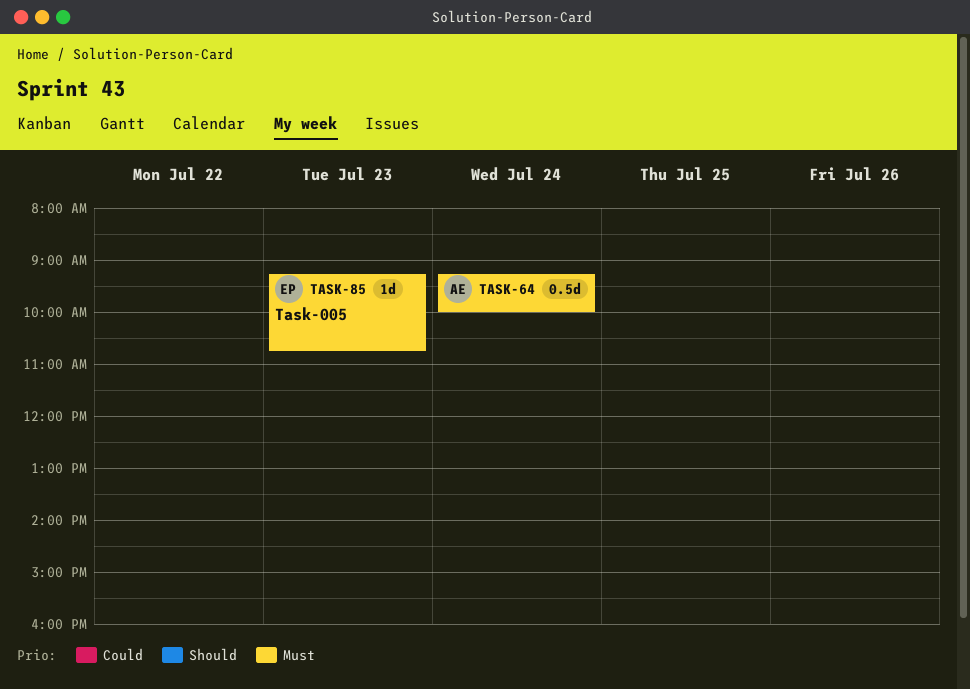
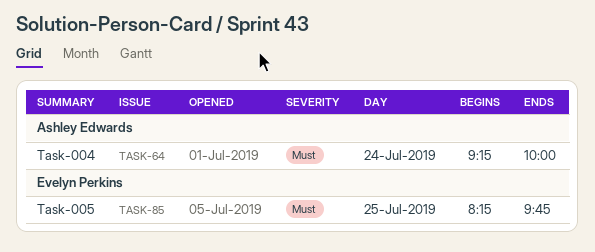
TASK-85, day: Jul 23 -> Jul 25
TASK-85, begins: 09:15 -> 08:15
TASK-85, ends: 10:45 -> 09:45

